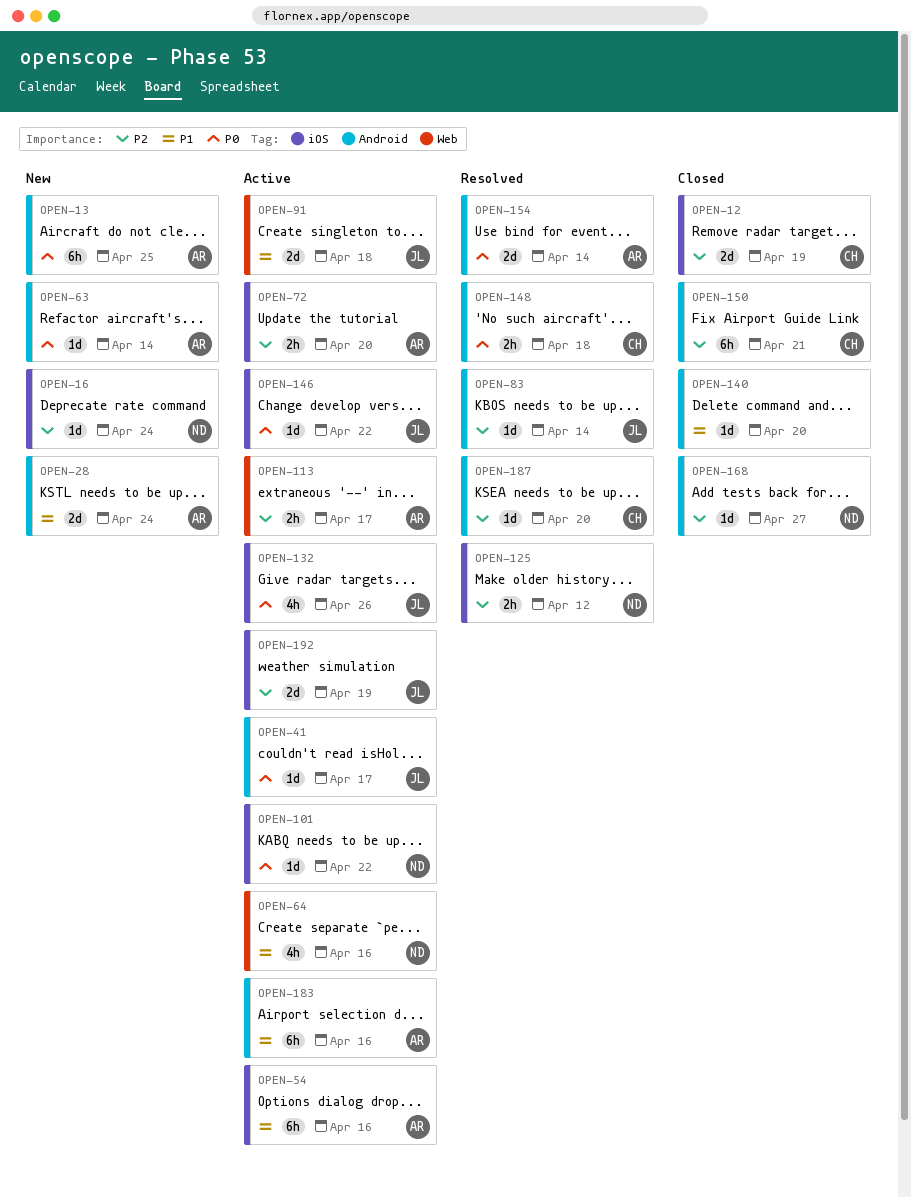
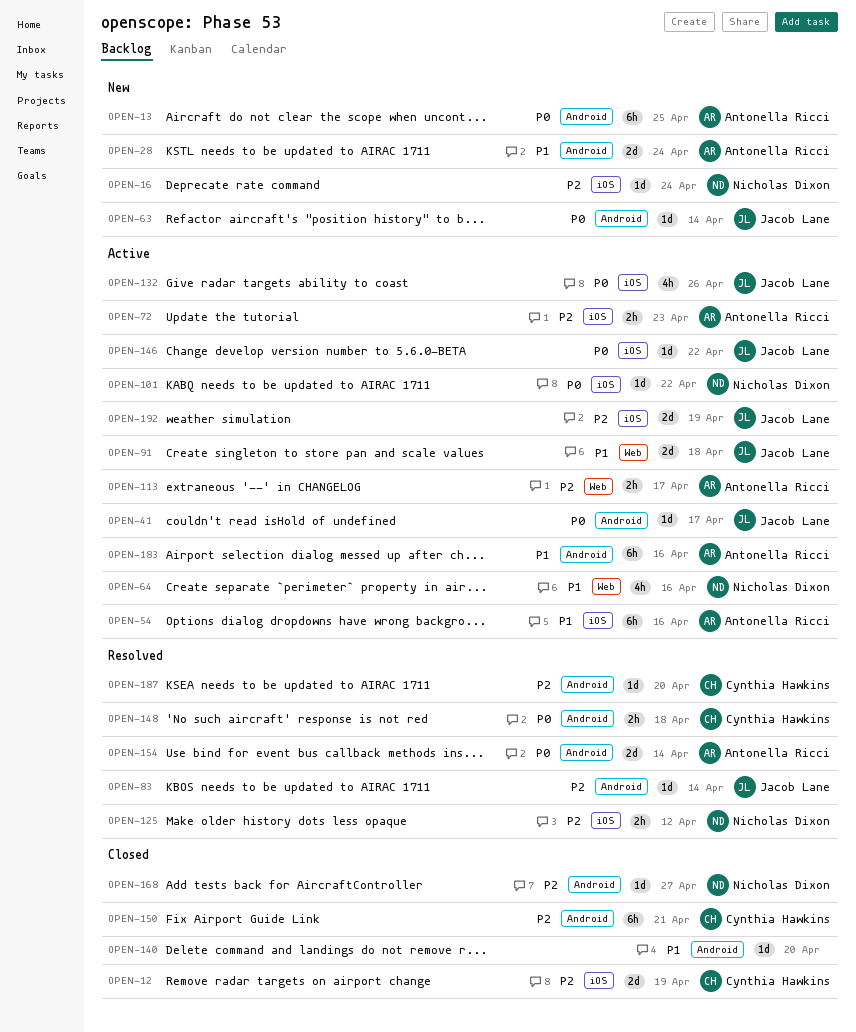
OPEN-63, owner: Antonella Ricci -> Jacob Lane
OPEN-72, due: Apr 20 -> Apr 23

